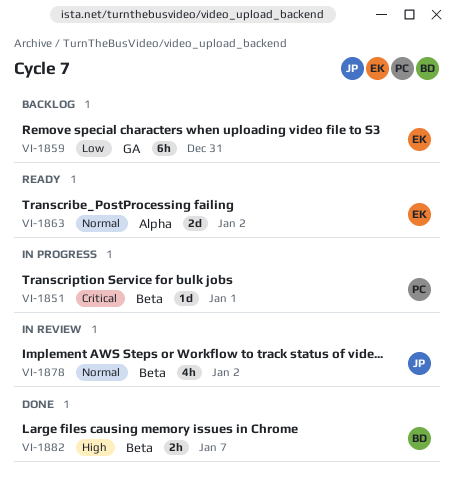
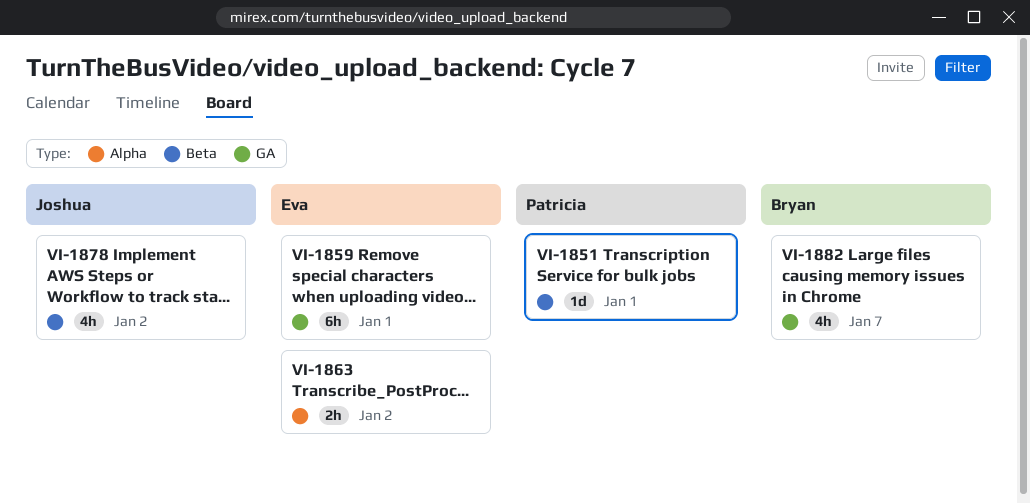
VI-1859, due: Dec 31 -> Jan 1
VI-1863, estimate: 2d -> 2h
VI-1882, label: Beta -> GA
VI-1882, estimate: 2h -> 4h

